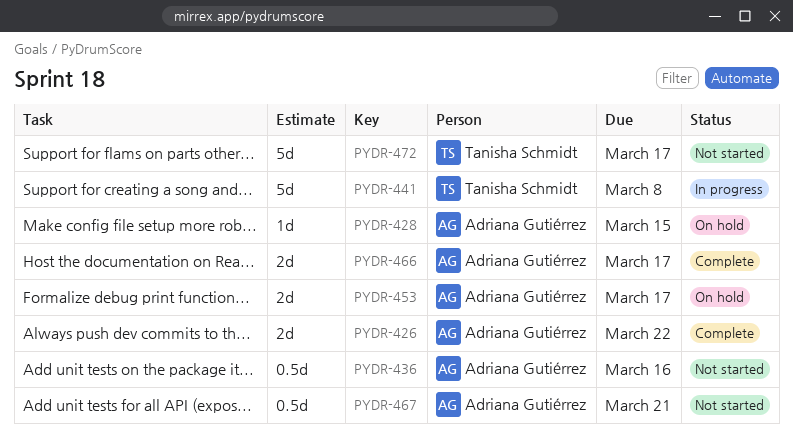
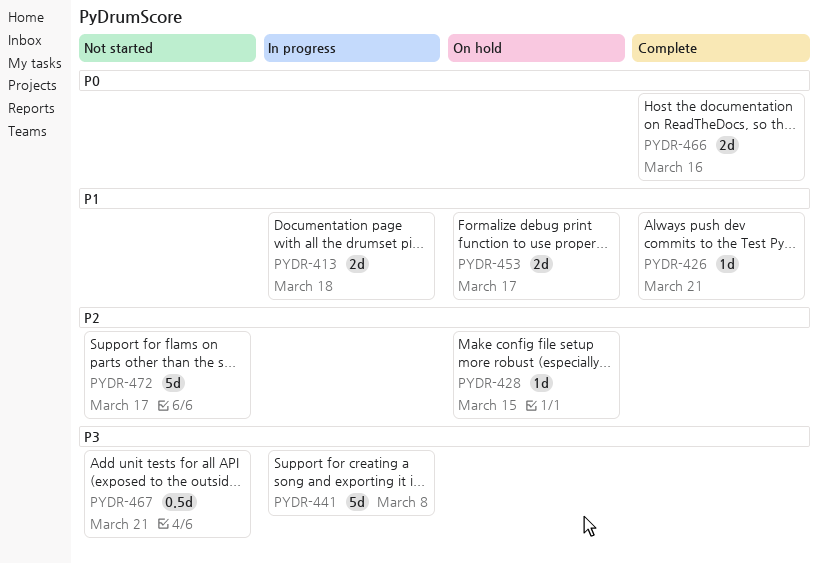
PYDR-413: none -> present
PYDR-426, estimate: 2d -> 1d
PYDR-426, due: Mar 22 -> Mar 21
PYDR-436: present -> none
PYDR-466, due: Mar 17 -> Mar 16

